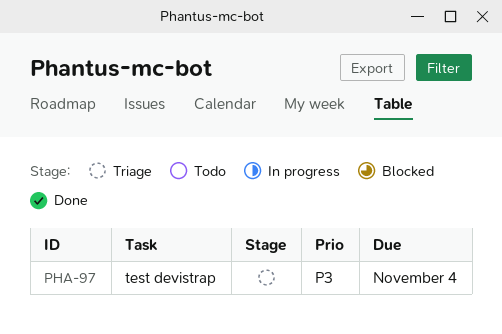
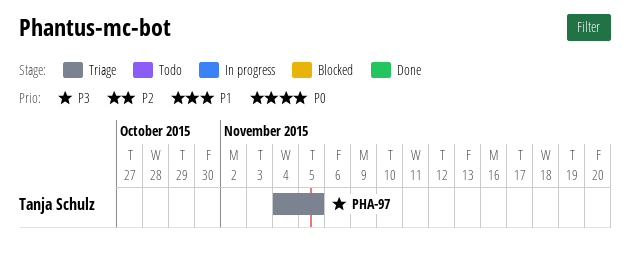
PHA-97, due: Nov 4 -> Nov 5

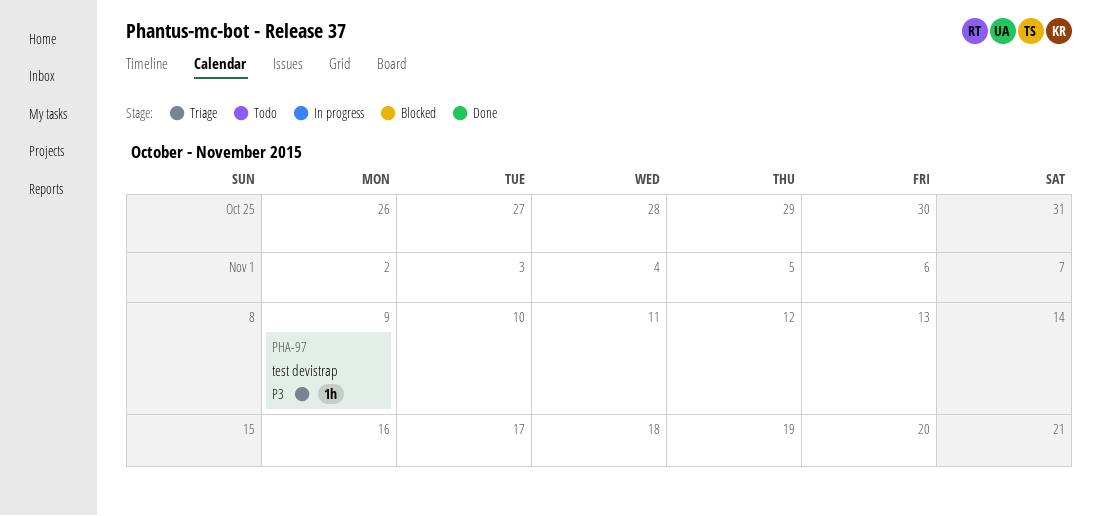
PHA-97, due: Nov 5 -> Nov 9

